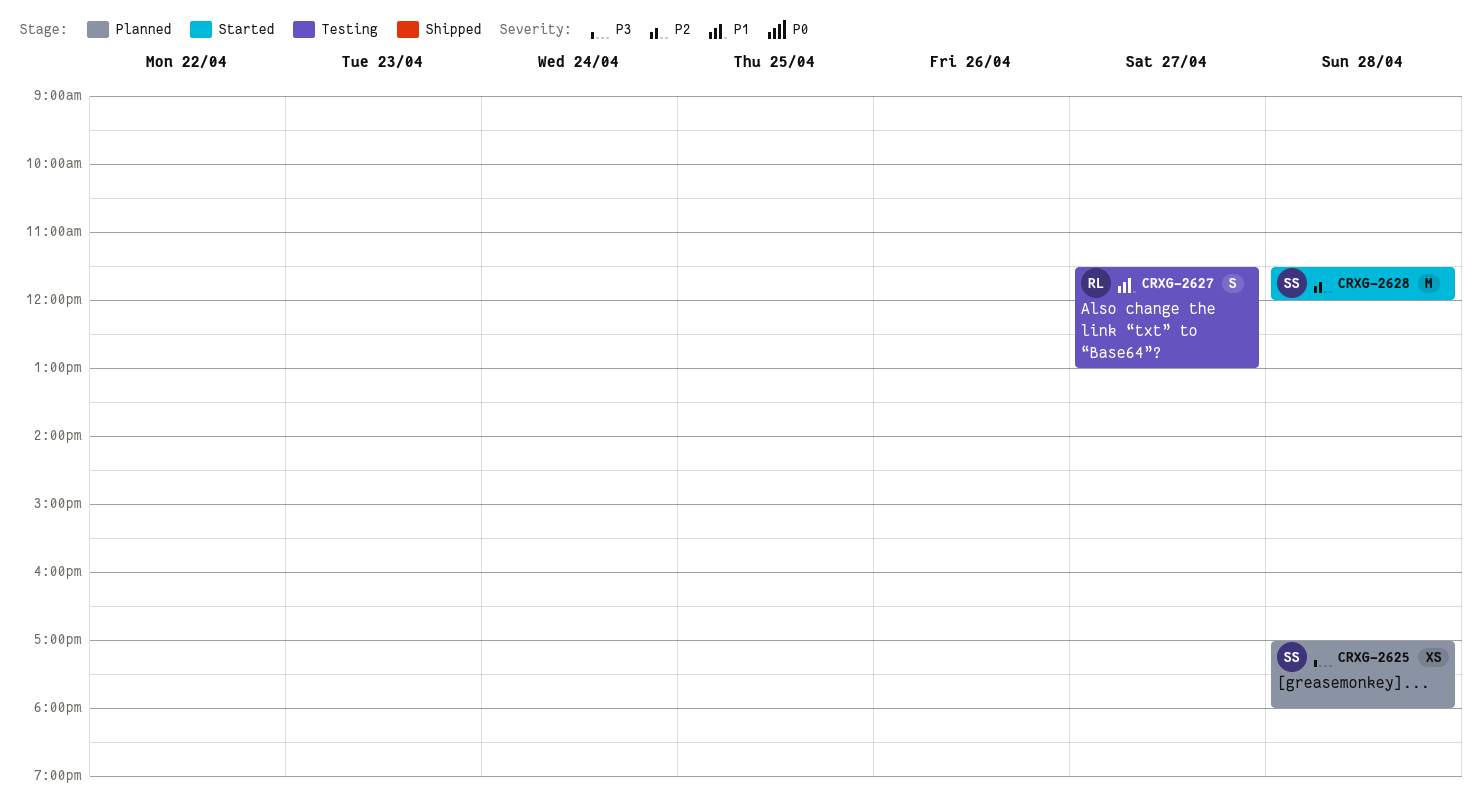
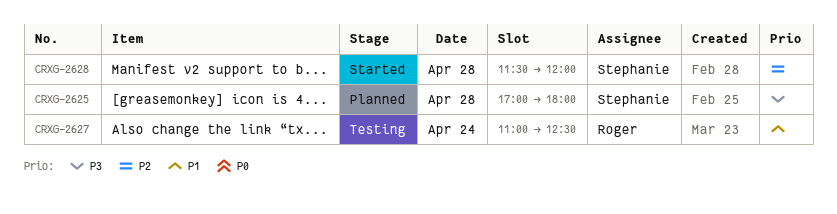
CRXG-2627, day: Apr 27 -> Apr 24
CRXG-2627, begins: 11:30 -> 11:00
CRXG-2627, ends: 13:00 -> 12:30

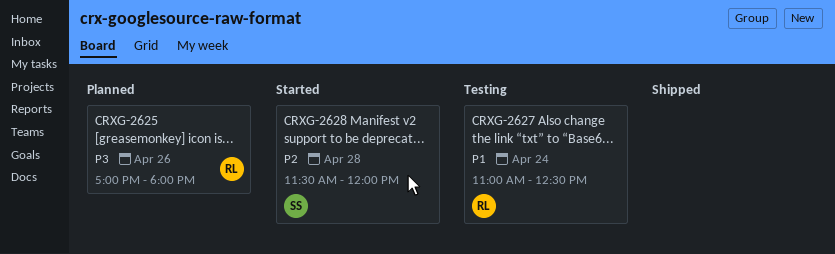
CRXG-2625, owner: Stephanie -> Roger
CRXG-2625, day: Apr 28 -> Apr 26

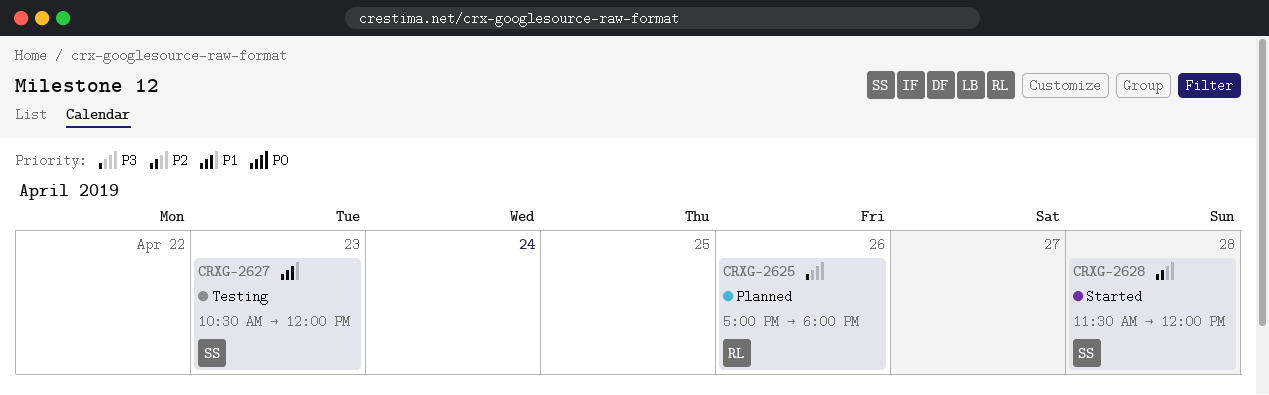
CRXG-2627, owner: RL -> SS
CRXG-2627, day: Apr 24 -> Apr 23
CRXG-2627, begins: 11:00 -> 10:30
CRXG-2627, ends: 12:30 -> 12:00

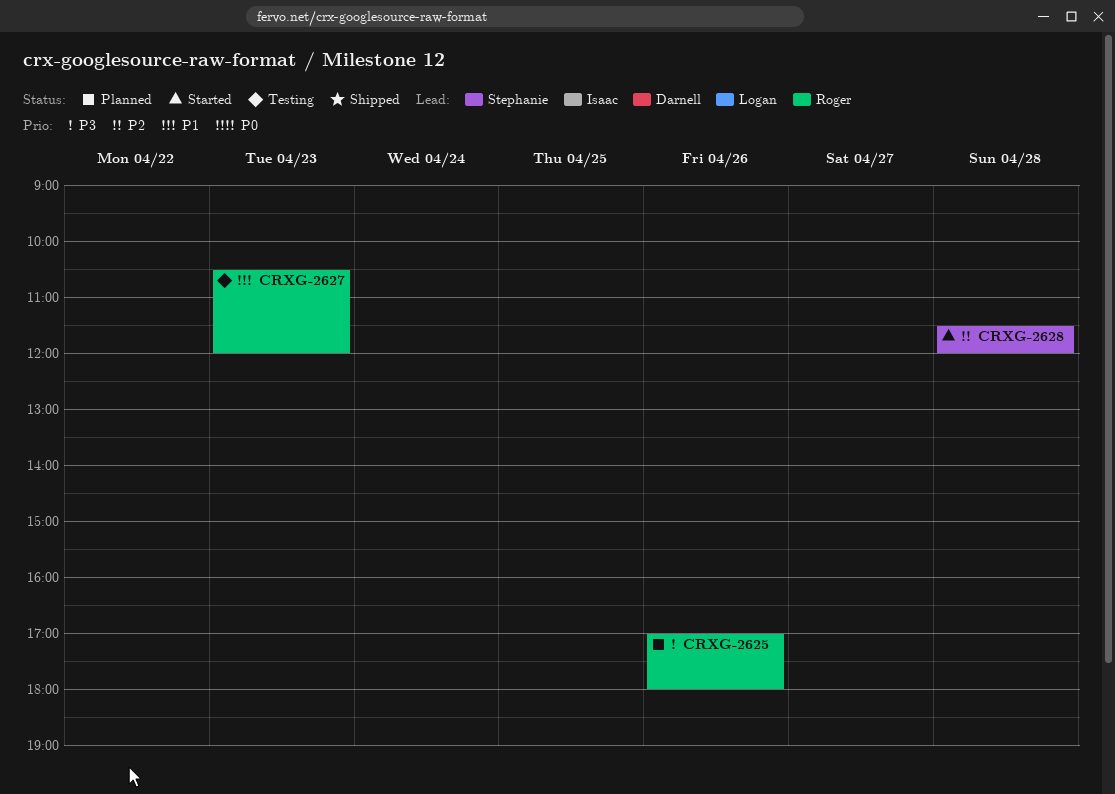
CRXG-2627, owner: Stephanie -> Roger

